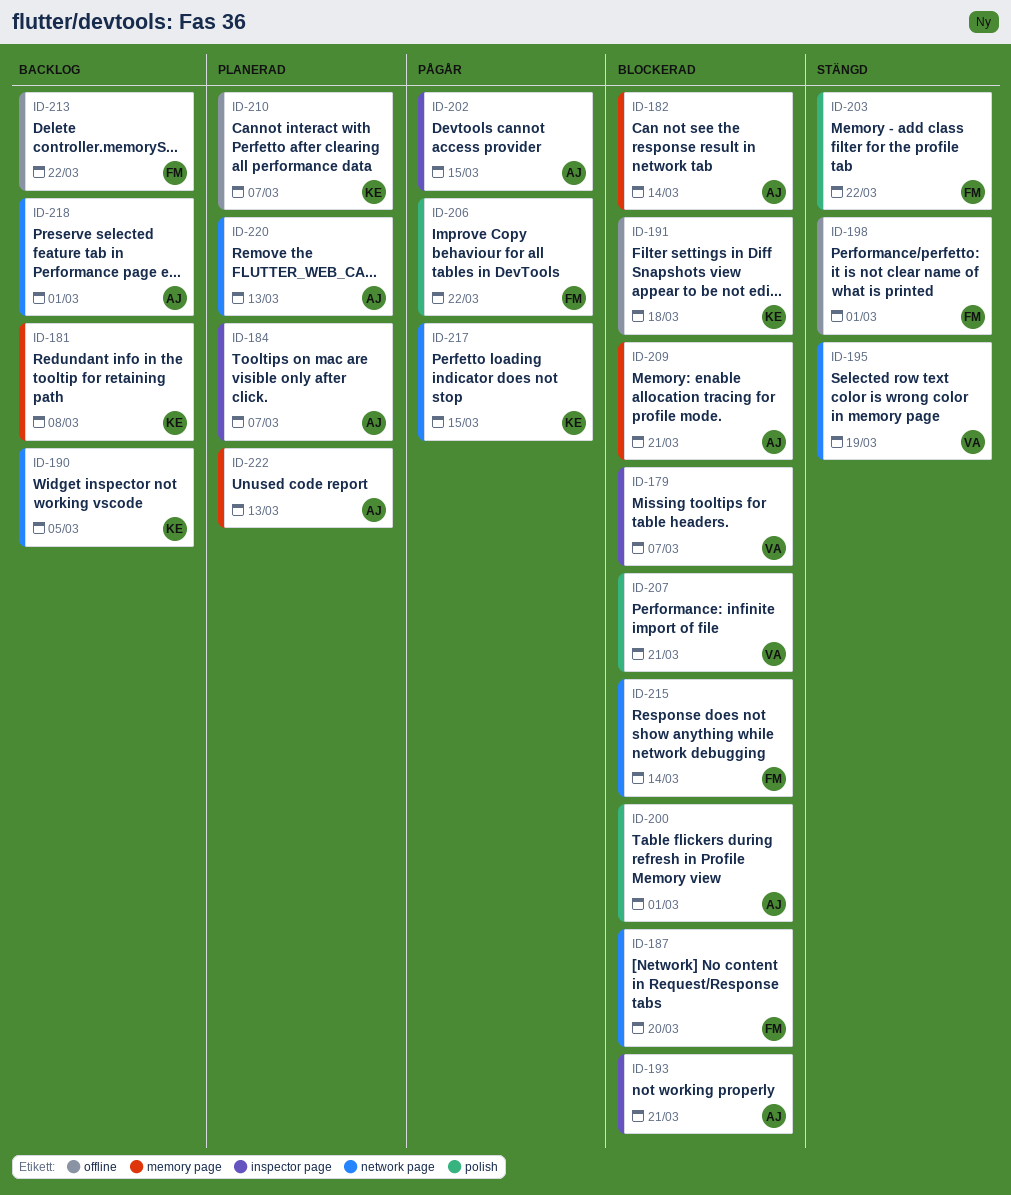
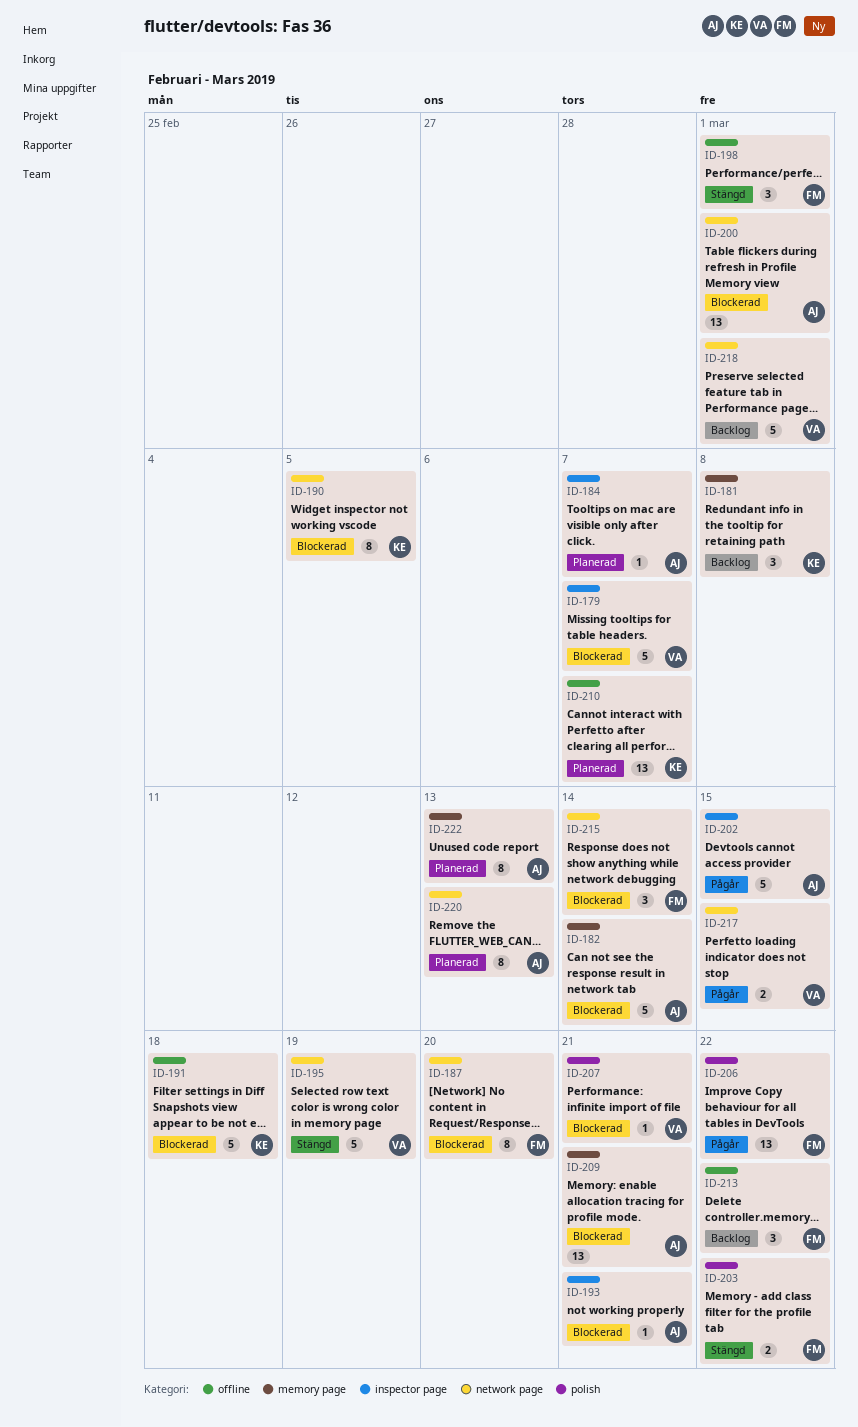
ID-190, status: Backlog -> Blockerad
ID-200, label: polish -> network page
ID-217, owner: KE -> VA
ID-218, owner: AJ -> VA

